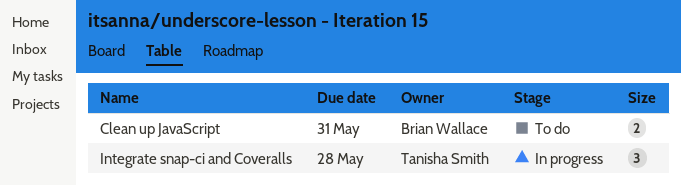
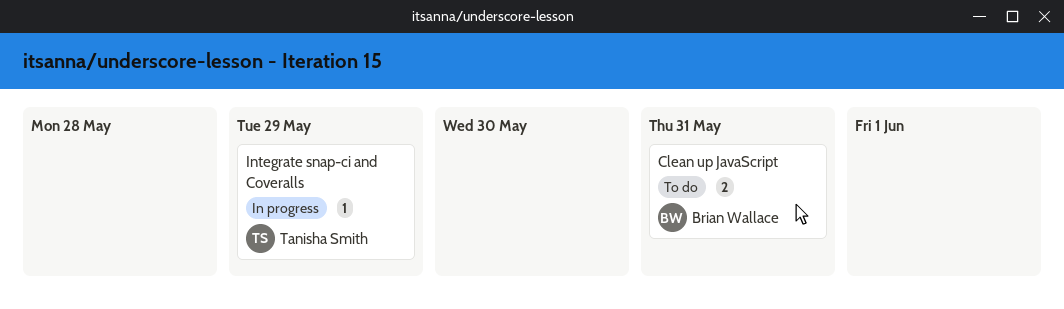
Integrate snap-ci and Coveralls, estimate: 3 -> 1
Integrate snap-ci and Coveralls, due: May 28 -> May 29

